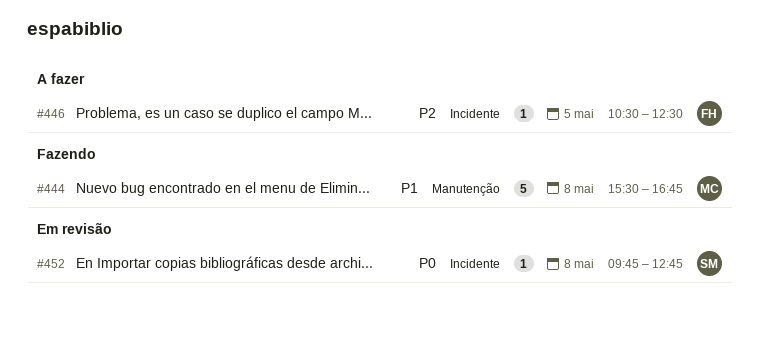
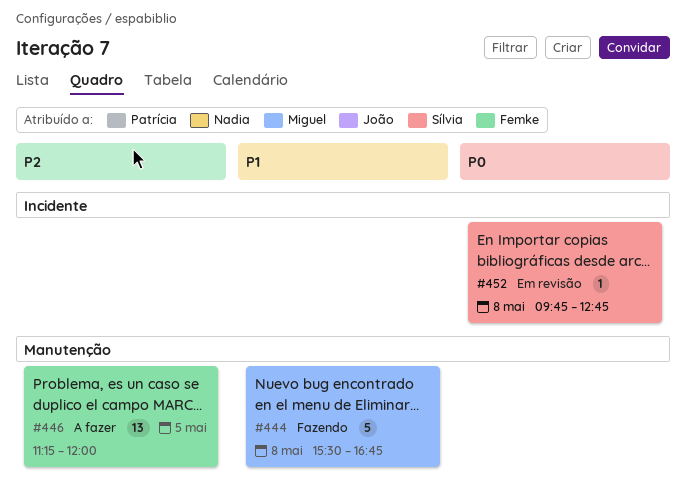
#446, label: Incidente -> Manutenção
#446, estimate: 1 -> 13
#446, begins: 10:30 -> 11:15
#446, ends: 12:30 -> 12:00

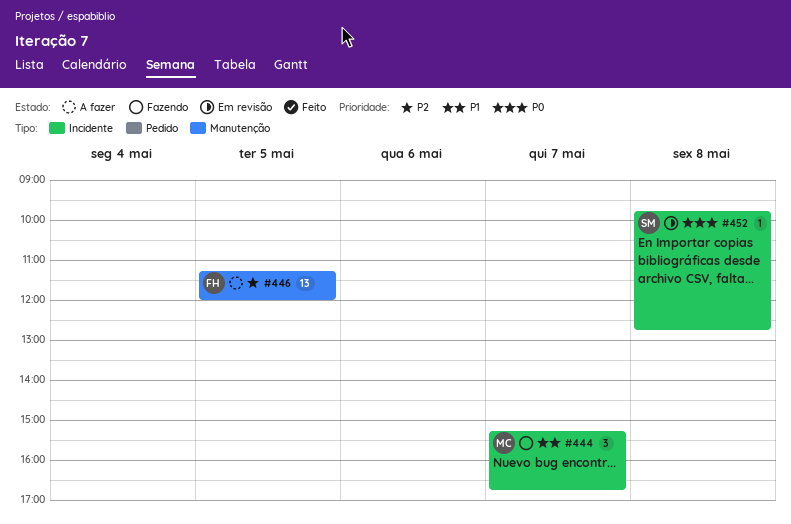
#444, label: Manutenção -> Incidente
#444, estimate: 5 -> 3
#444, day: May 8 -> May 7
#444, begins: 15:30 -> 15:15

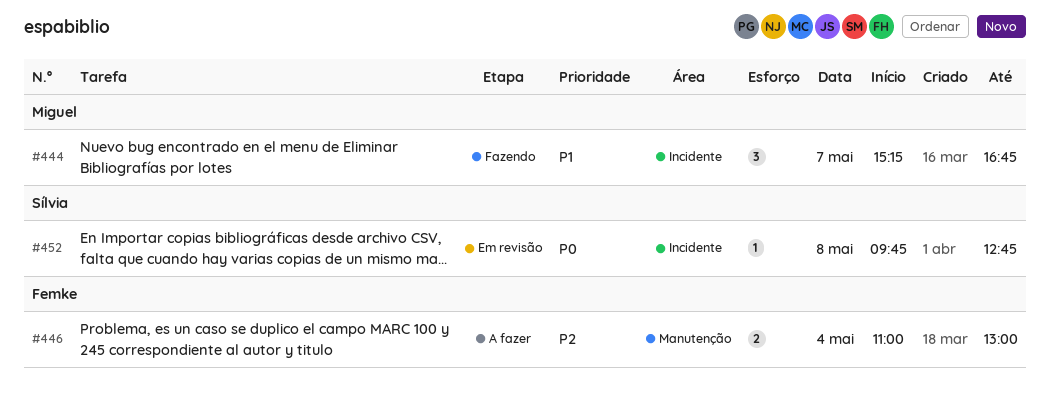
#446, estimate: 13 -> 2
#446, day: May 5 -> May 4
#446, begins: 11:15 -> 11:00
#446, ends: 12:00 -> 13:00

